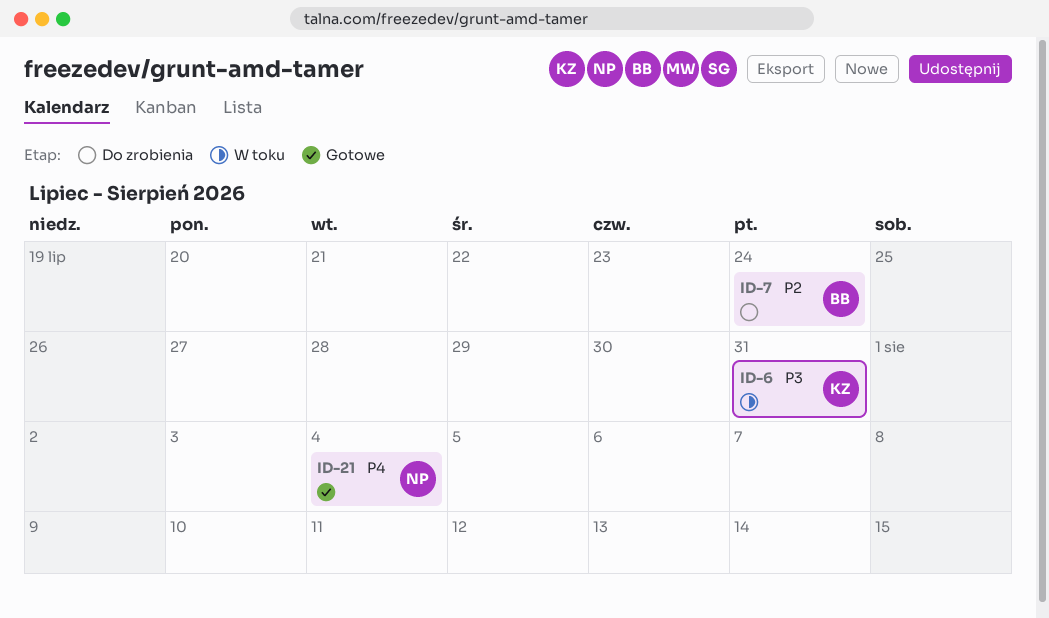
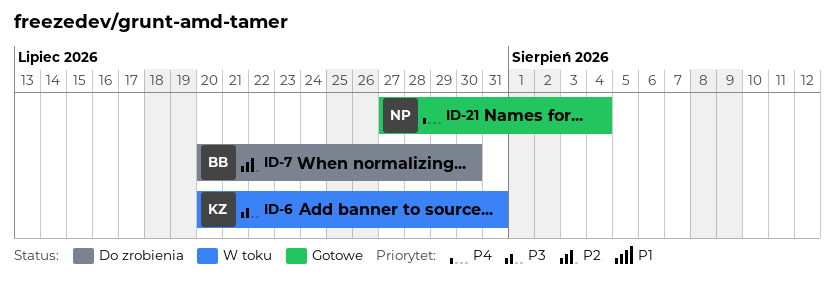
ID-7, due: Jul 24 -> Jul 30

